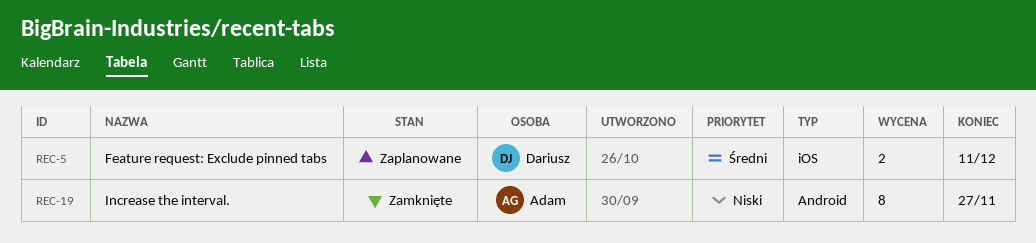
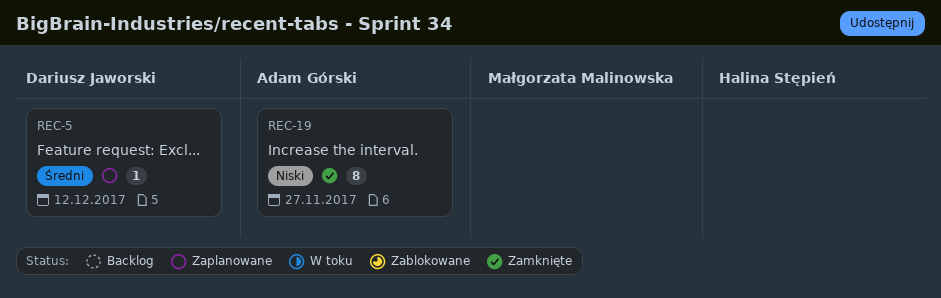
REC-5, estimate: 2 -> 1
REC-5, due: Dec 11 -> Dec 12

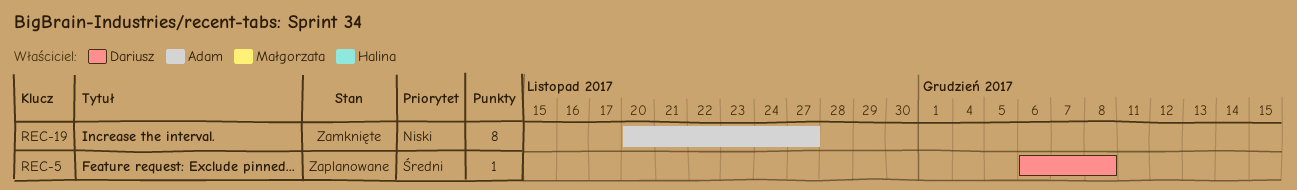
REC-5, due: Dec 12 -> Dec 8

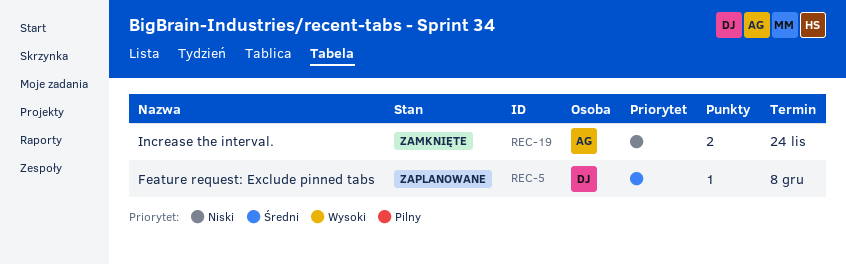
REC-19, estimate: 8 -> 2
REC-19, due: Nov 27 -> Nov 24

